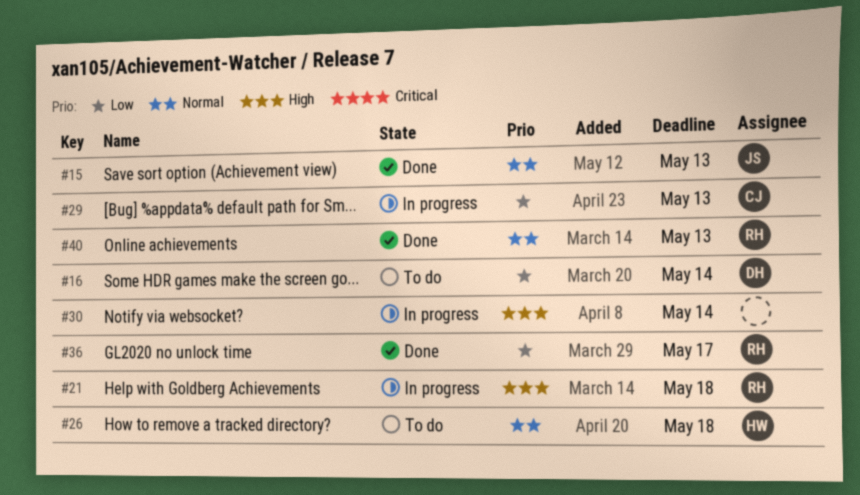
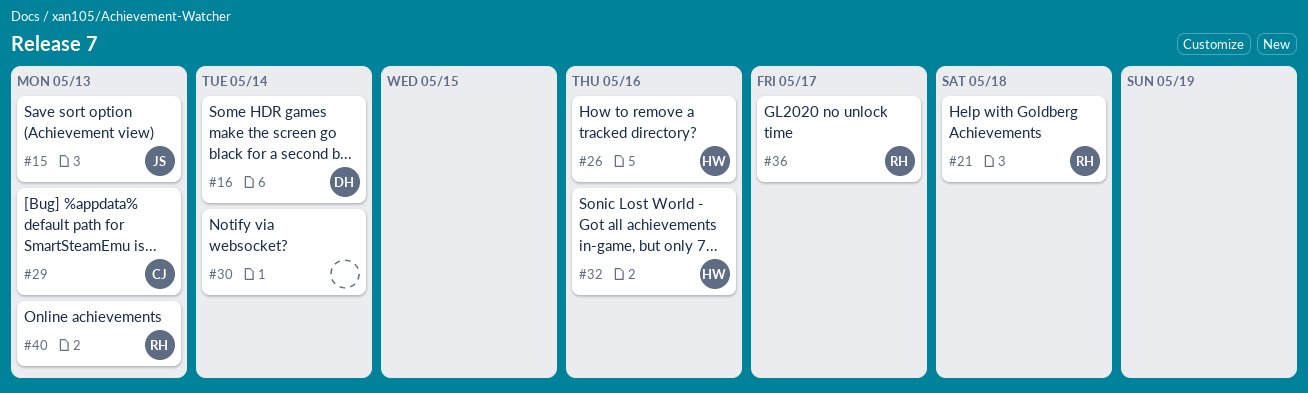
#26, due: May 18 -> May 16
#32: none -> present

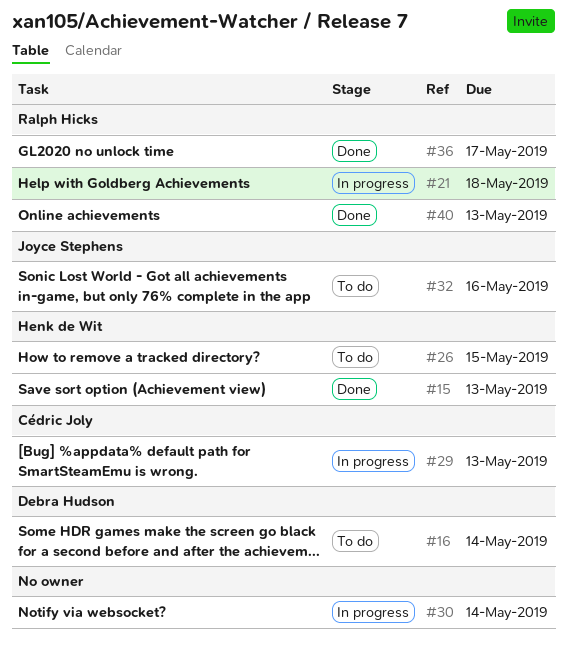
#15, owner: Joyce Stephens -> Henk de Wit
#26, due: May 16 -> May 15
#32, owner: Henk de Wit -> Joyce Stephens

